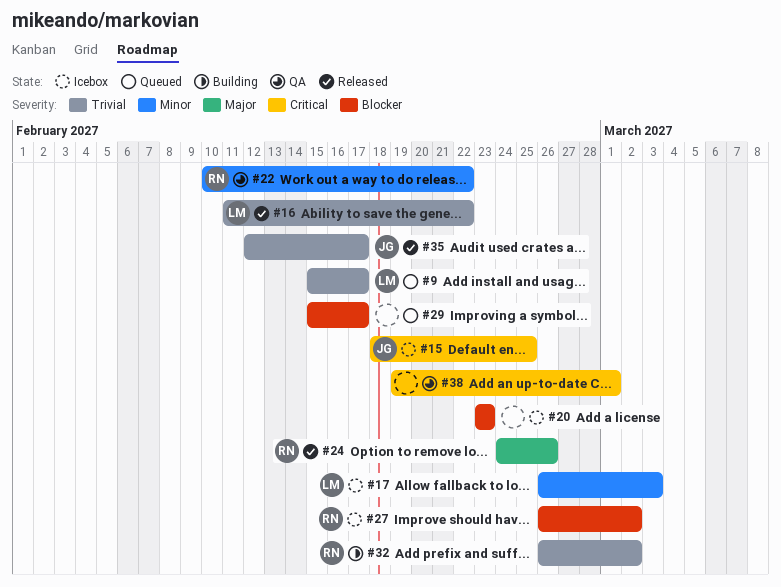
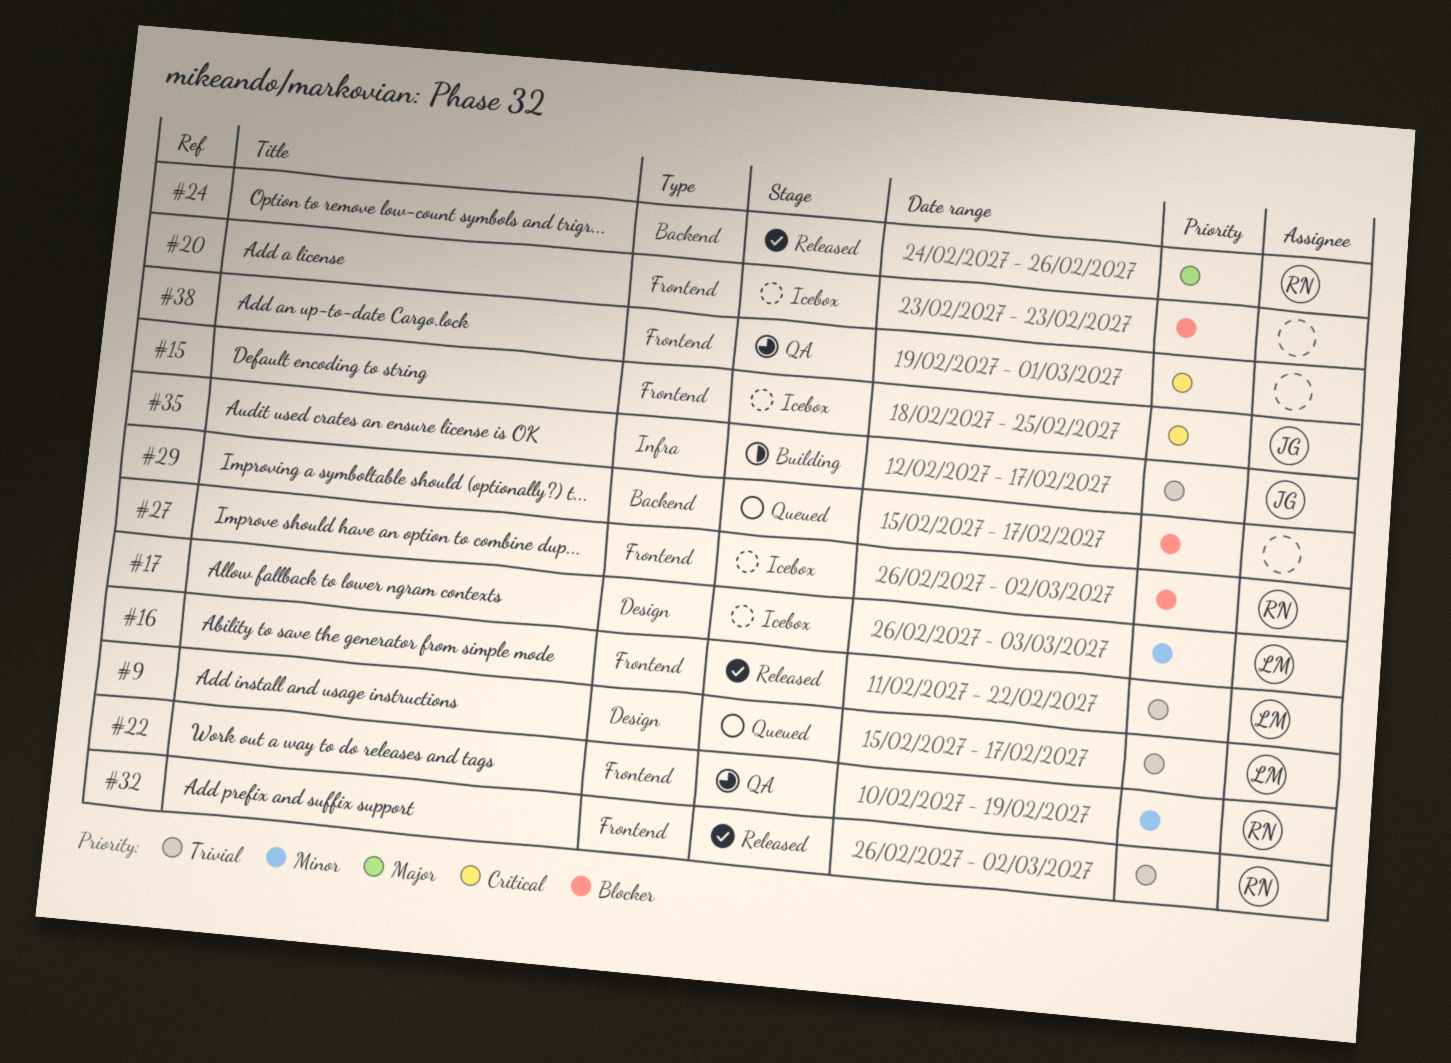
#22, due: Feb 22 -> Feb 19
#32, status: Building -> Released
#35, status: Released -> Building

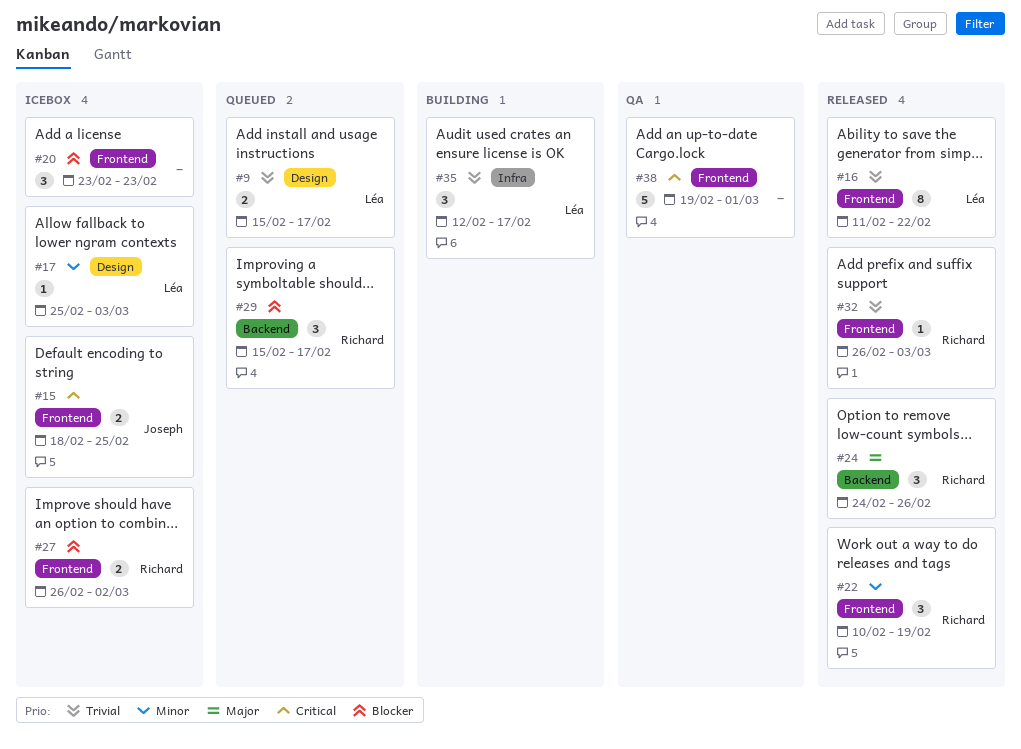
#17, start: Feb 26 -> Feb 25
#22, status: QA -> Released
#29, owner: none -> Richard
#32, due: Mar 2 -> Mar 3
#35, owner: Joseph -> Léa

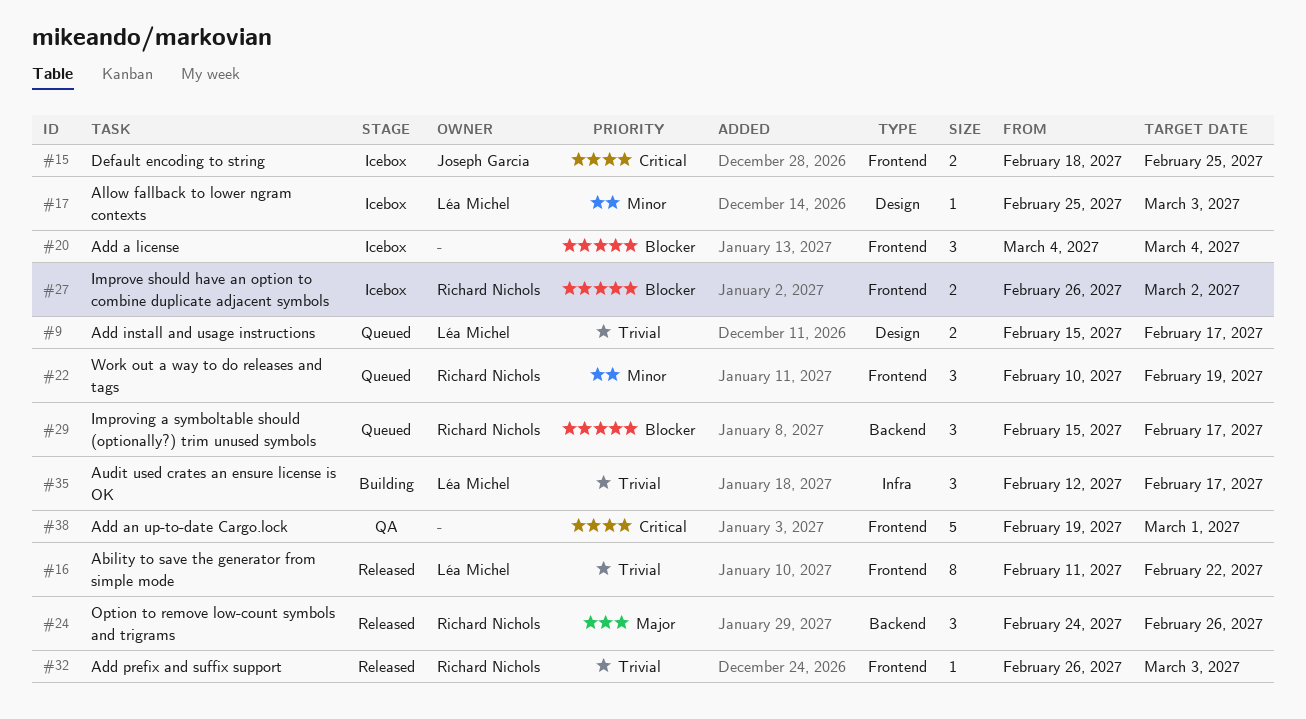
#20, start: Feb 23 -> Mar 4
#20, due: Feb 23 -> Mar 4
#22, status: Released -> Queued

